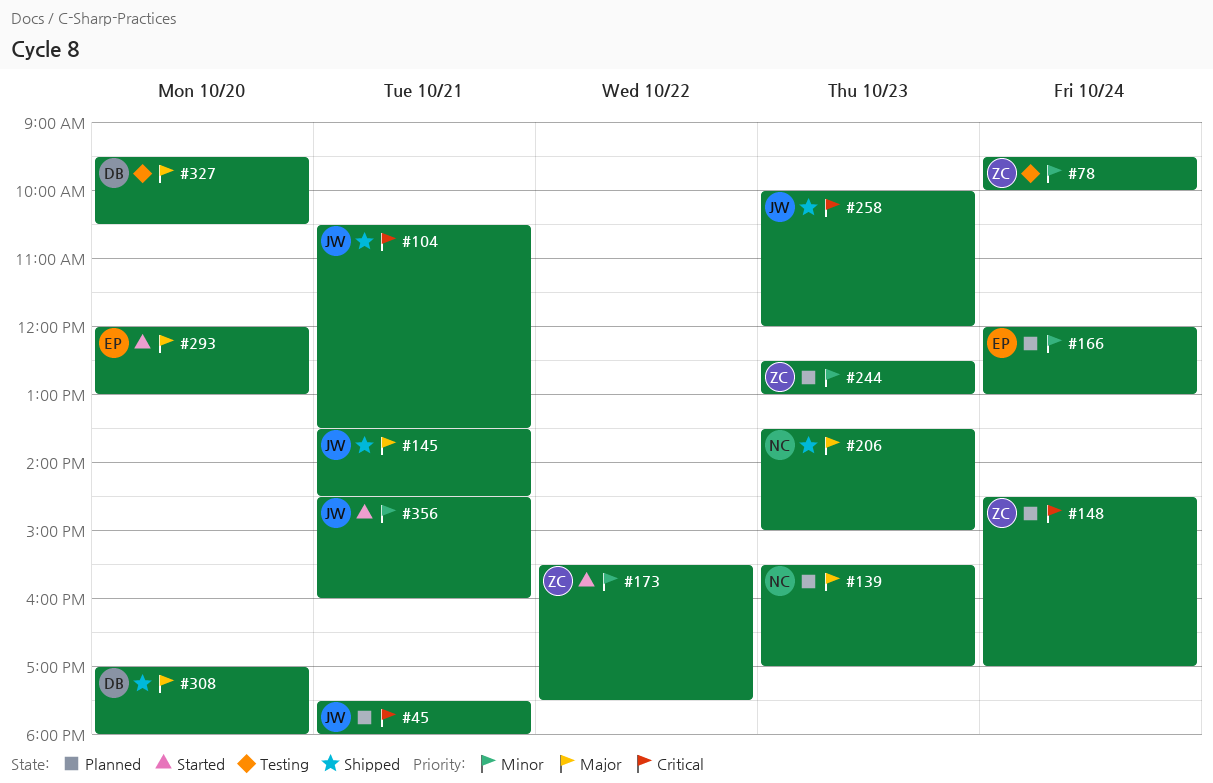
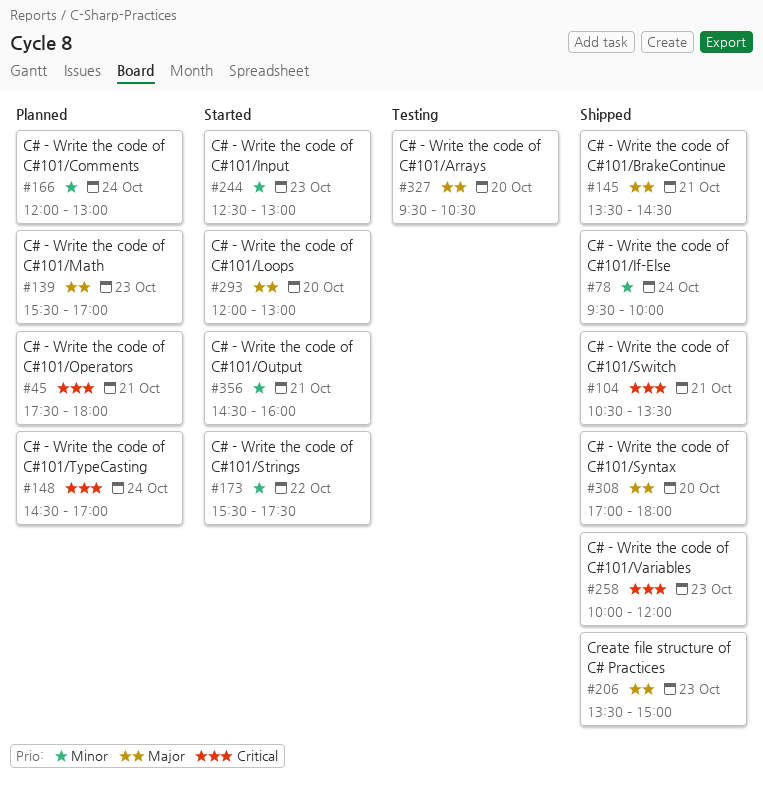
#78, status: Testing -> Shipped
#244, status: Planned -> Started

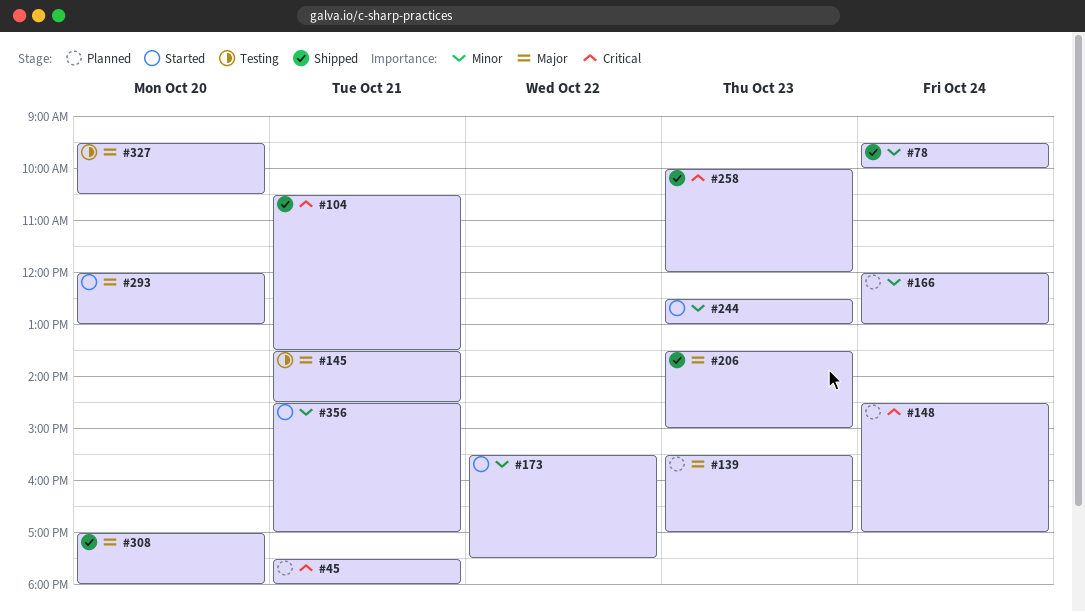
#145, status: Shipped -> Testing
#356, ends: 16:00 -> 17:00

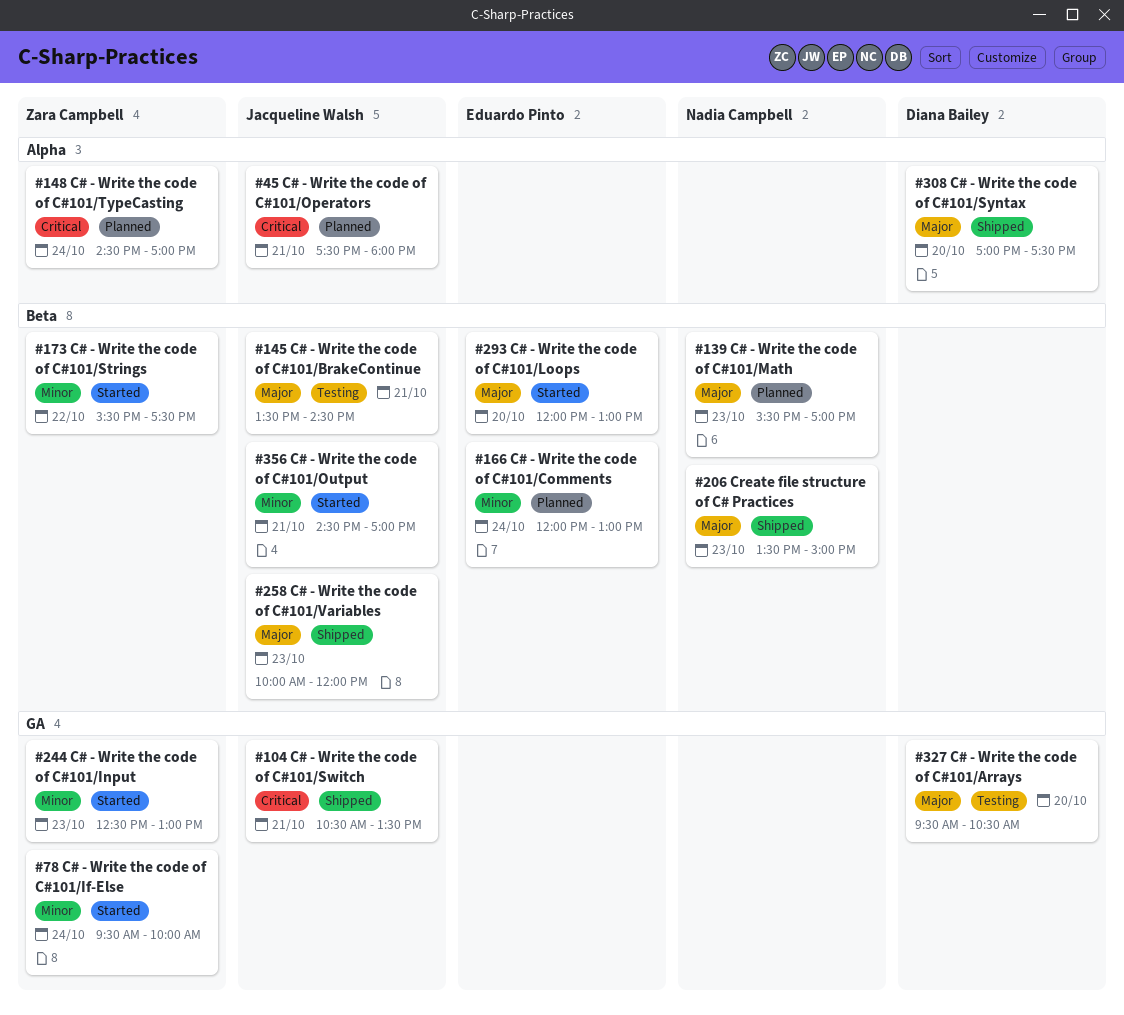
#78, status: Shipped -> Started
#258, priority: Critical -> Major
#308, ends: 18:00 -> 17:30

